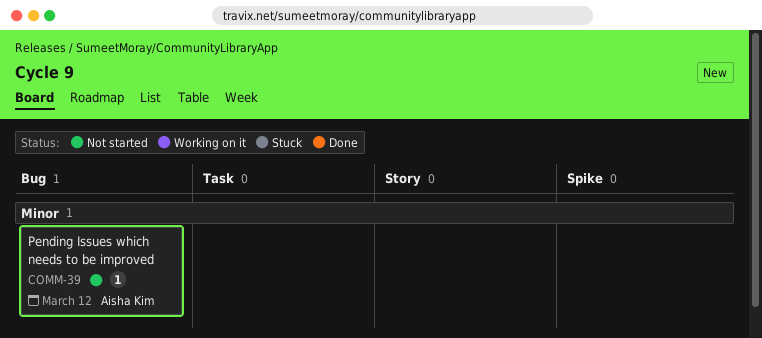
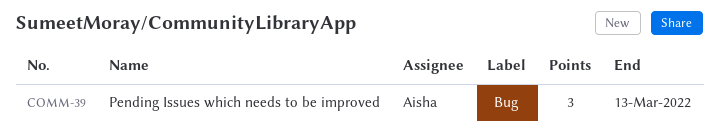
COMM-39, estimate: 1 -> 3
COMM-39, due: Mar 12 -> Mar 13

